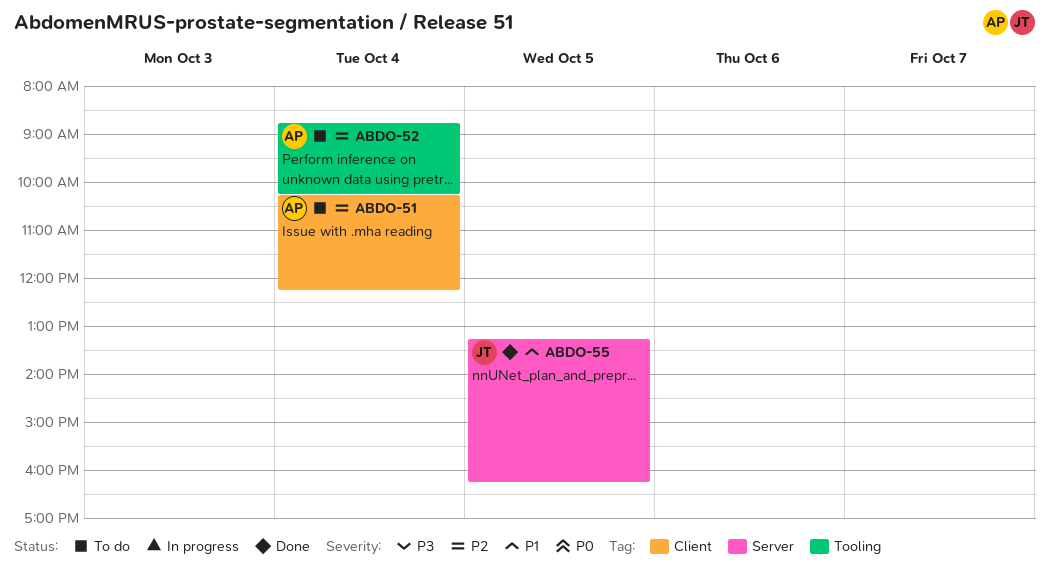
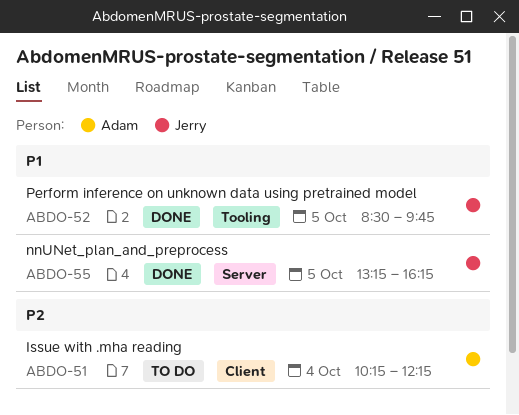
ABDO-52, status: To do -> Done
ABDO-52, owner: Adam -> Jerry
ABDO-52, priority: P2 -> P1
ABDO-52, day: Oct 4 -> Oct 5
ABDO-52, begins: 08:45 -> 08:30
ABDO-52, ends: 10:15 -> 09:45

